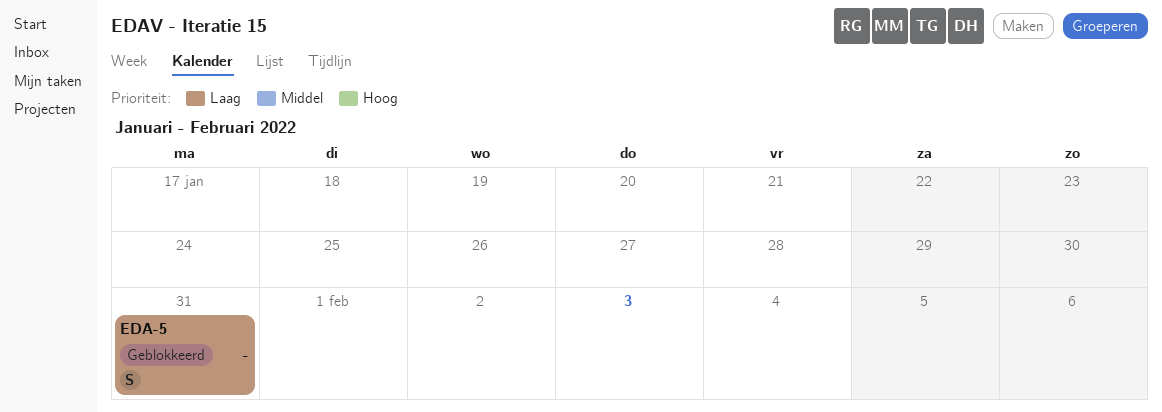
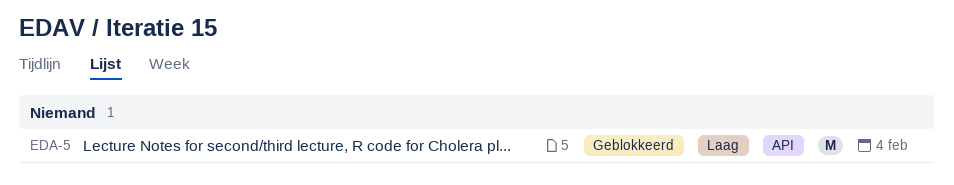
EDA-5, estimate: S -> M
EDA-5, due: Jan 31 -> Feb 4

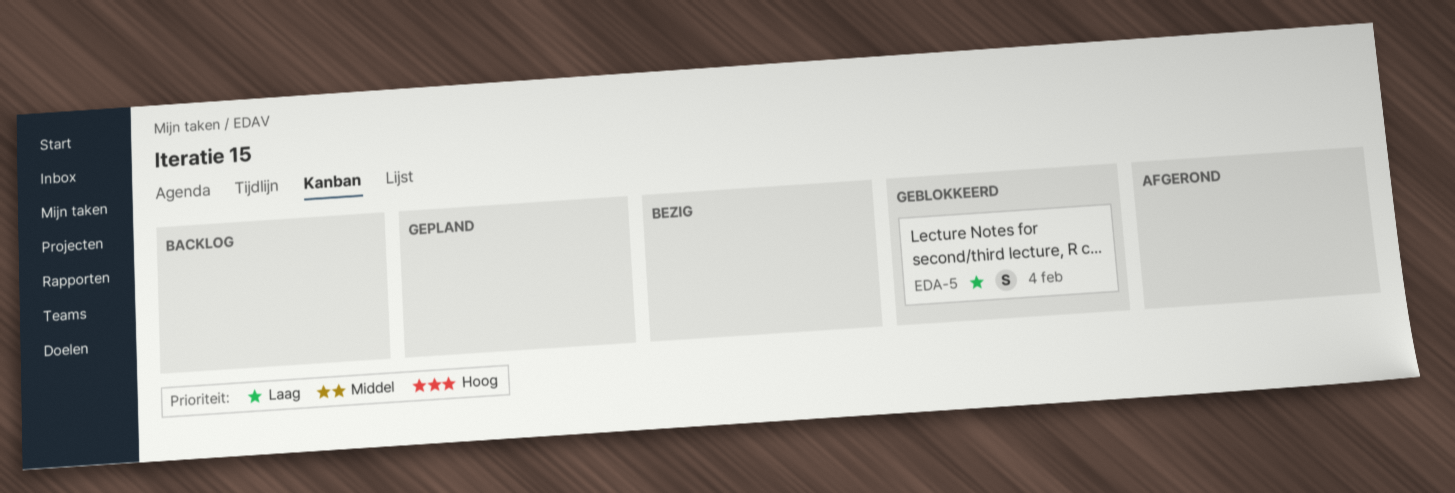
EDA-5, estimate: M -> S

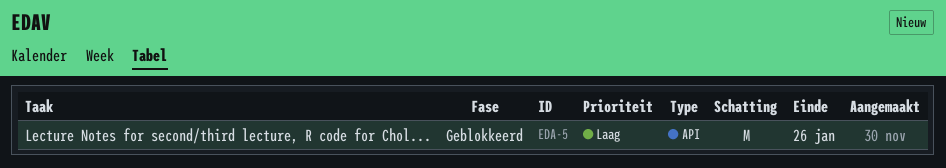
EDA-5, estimate: S -> M
EDA-5, due: Feb 4 -> Jan 26

